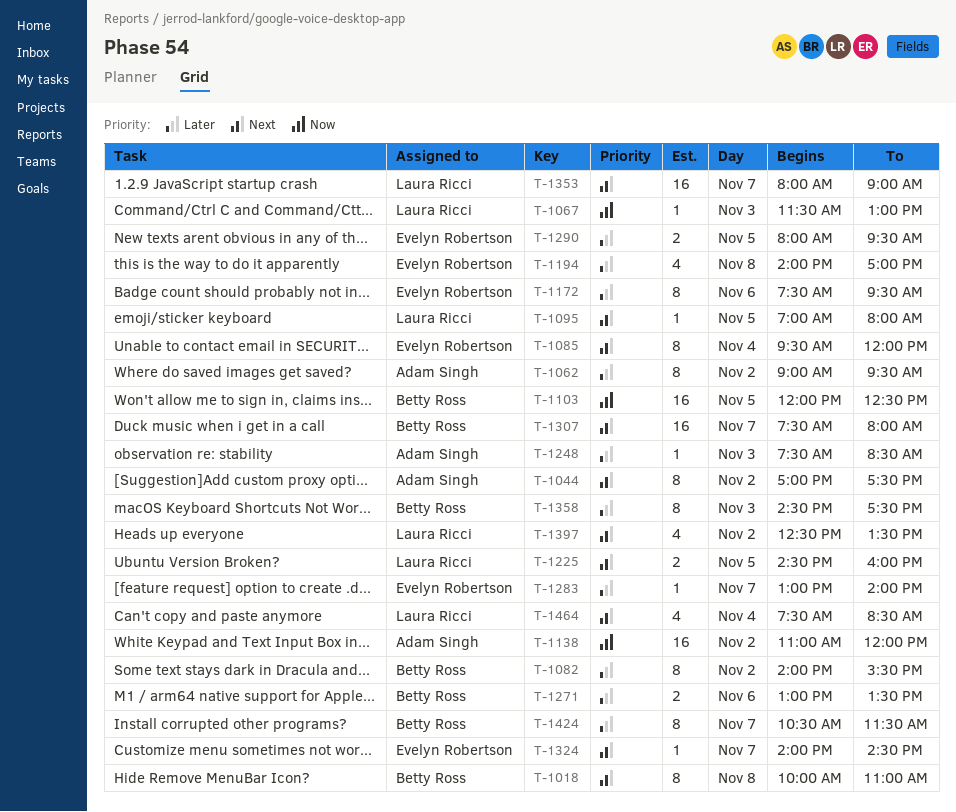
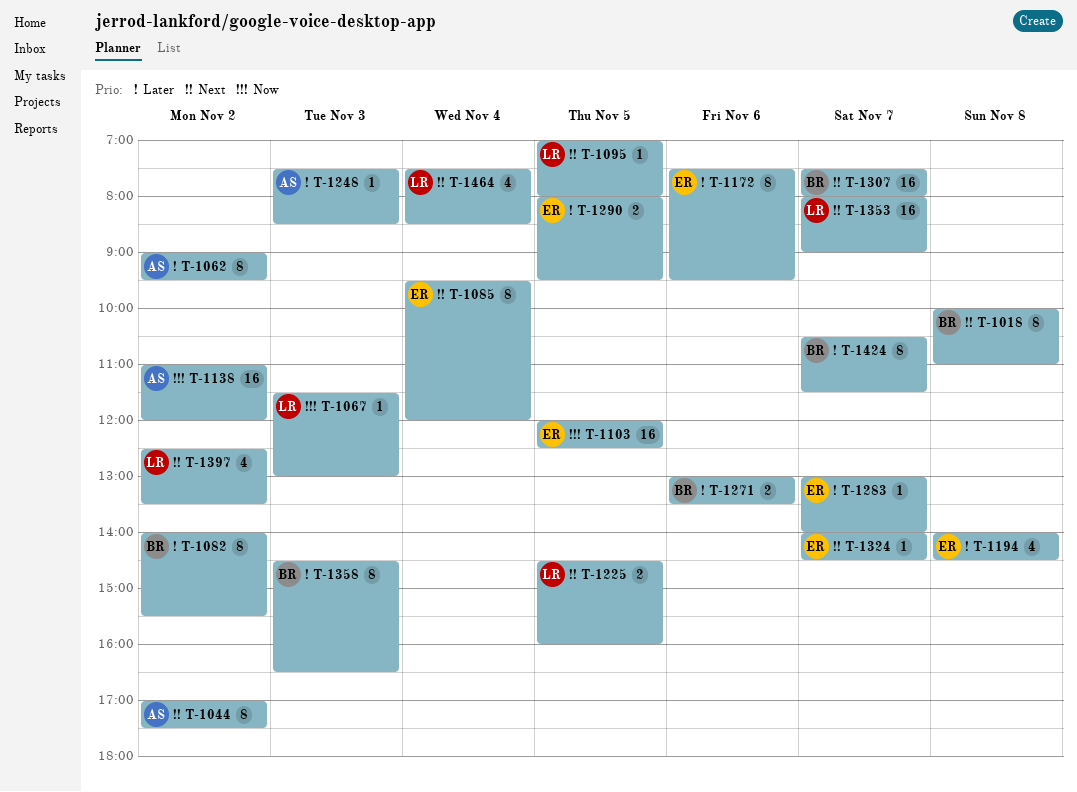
T-1103, owner: Betty Ross -> Evelyn Robertson
T-1194, ends: 17:00 -> 14:30
T-1358, ends: 17:30 -> 16:30

